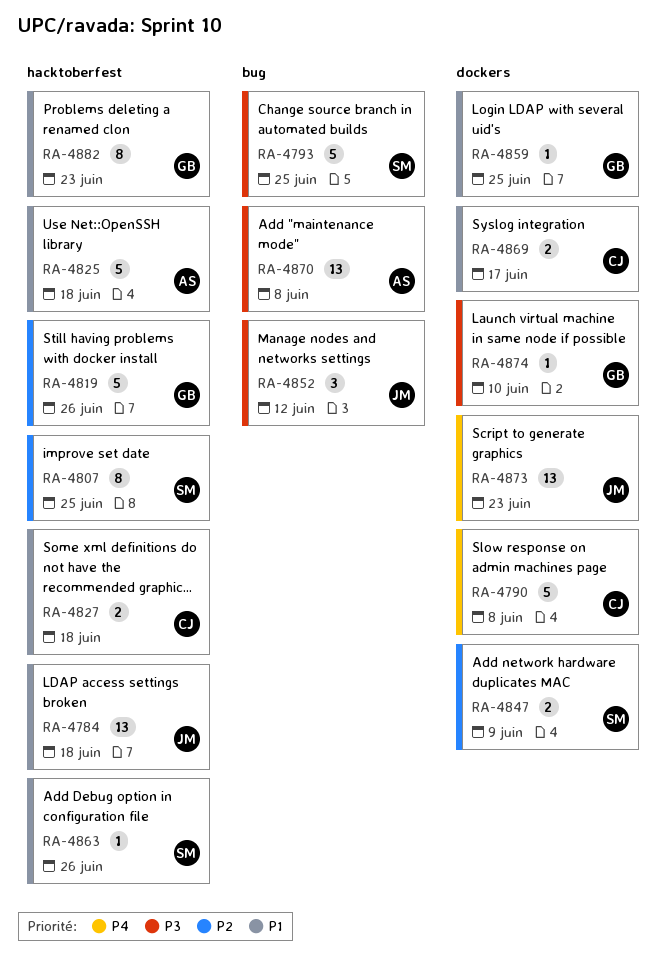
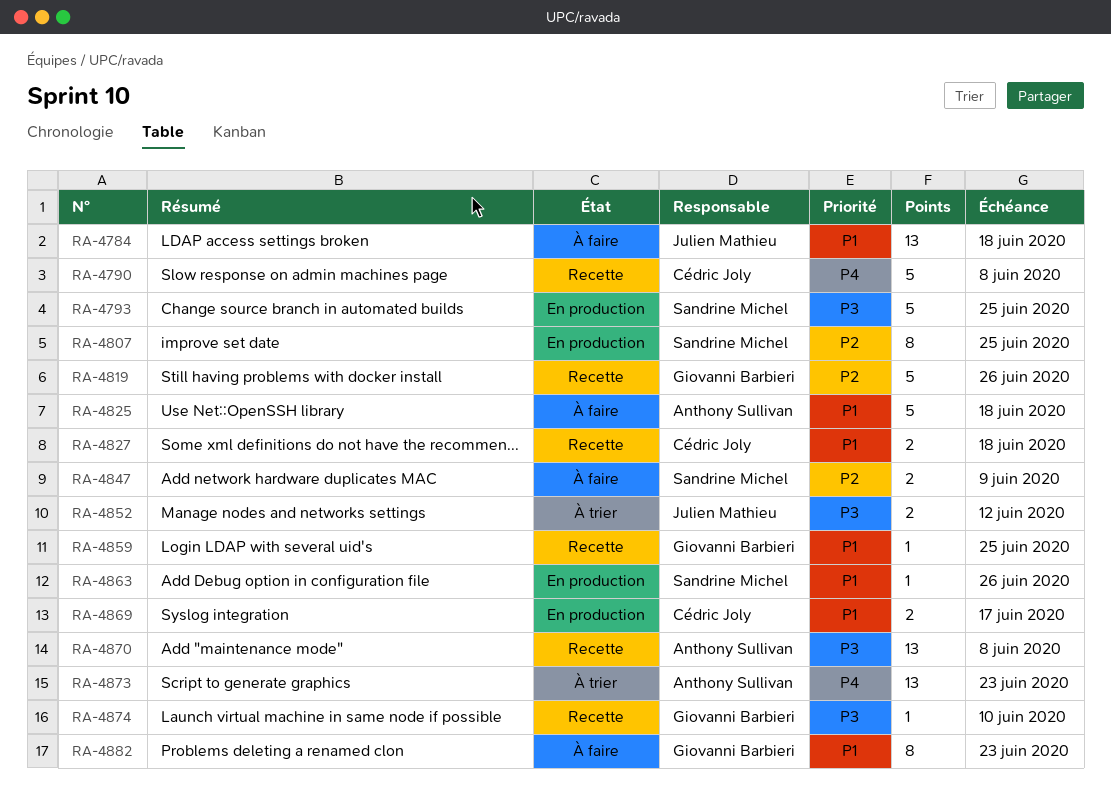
RA-4852, estimate: 3 -> 2
RA-4873, owner: Julien Mathieu -> Anthony Sullivan

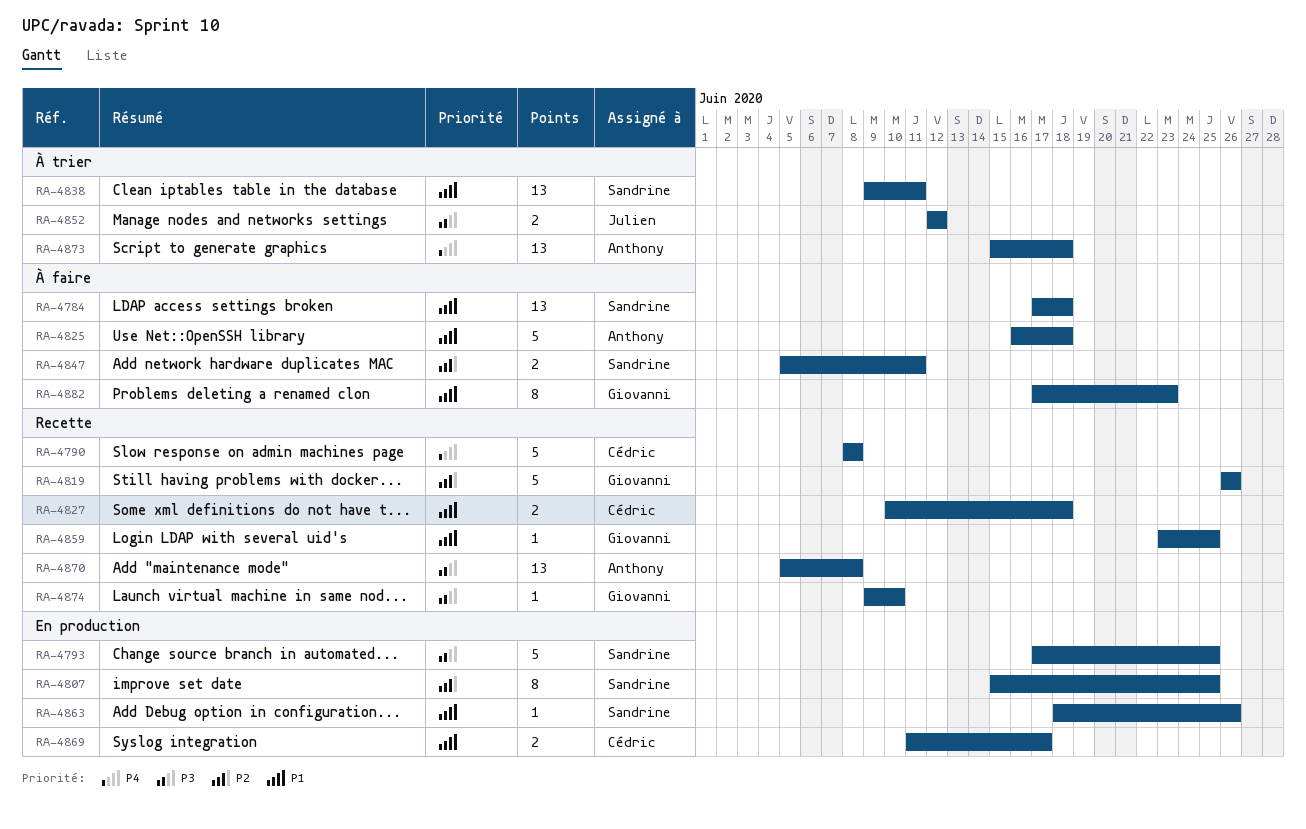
RA-4784, owner: Julien Mathieu -> Sandrine Michel
RA-4838: none -> present
RA-4847, due: Jun 9 -> Jun 11
RA-4873, due: Jun 23 -> Jun 18

